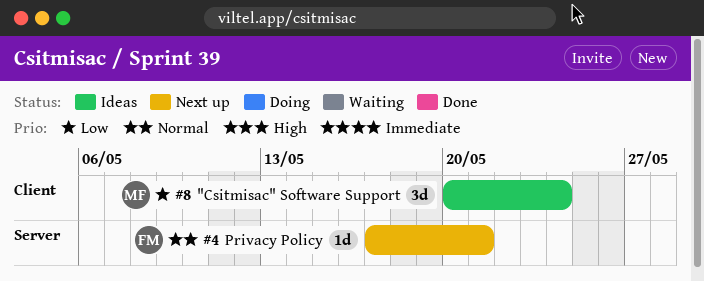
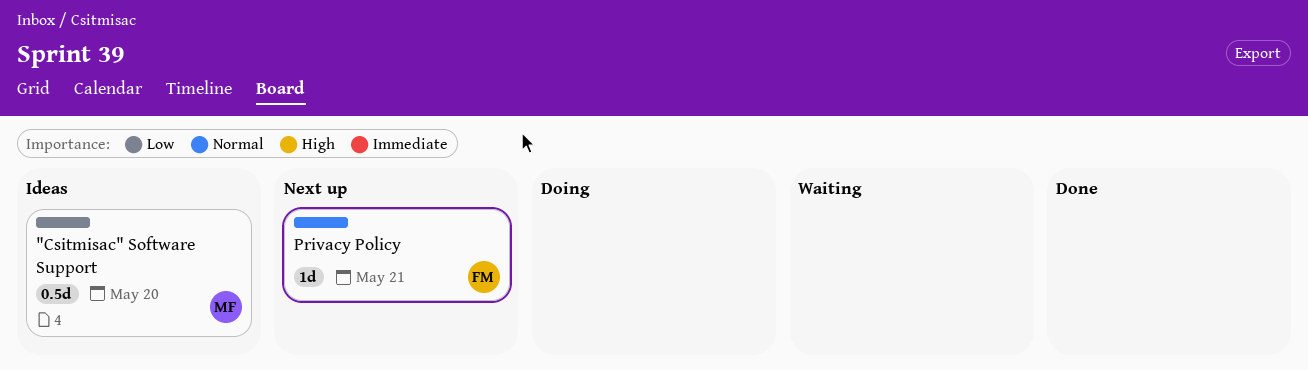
"Csitmisac" Software Support, estimate: 3d -> 0.5d
"Csitmisac" Software Support, due: May 24 -> May 20

